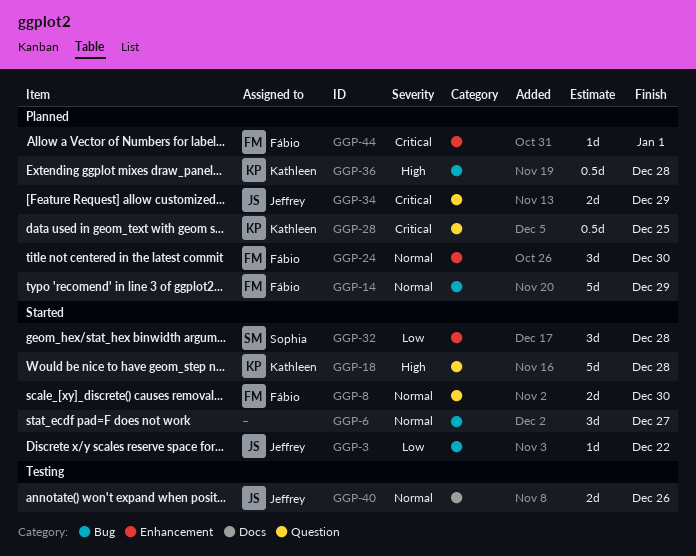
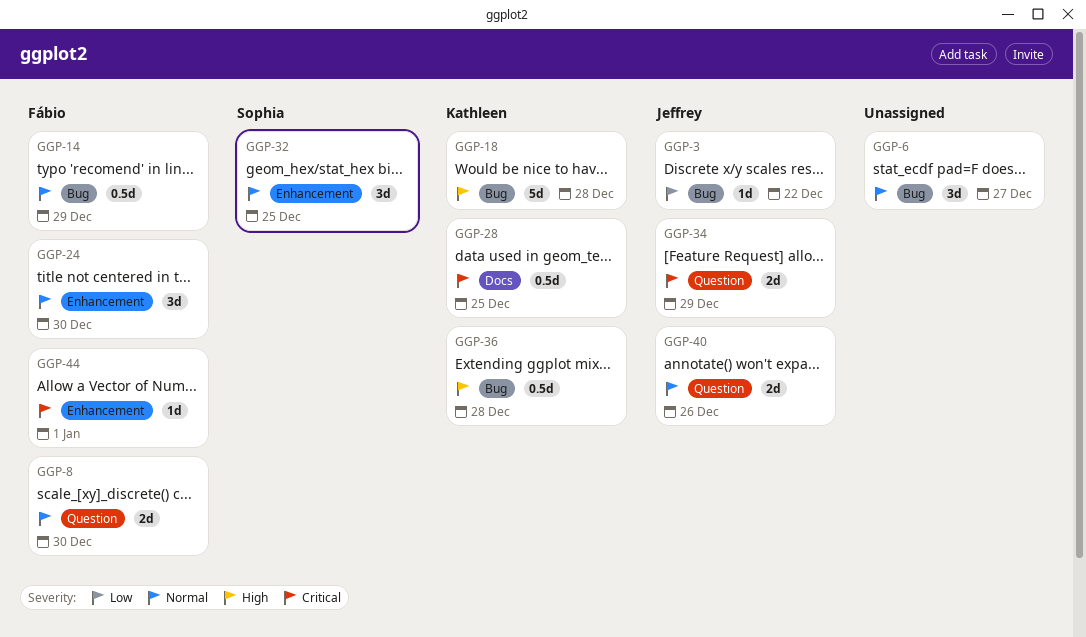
GGP-14, estimate: 5d -> 0.5d
GGP-18, label: Question -> Bug
GGP-28, label: Question -> Docs
GGP-32, priority: Low -> Normal
GGP-32, due: Dec 28 -> Dec 25
GGP-40, label: Docs -> Question

